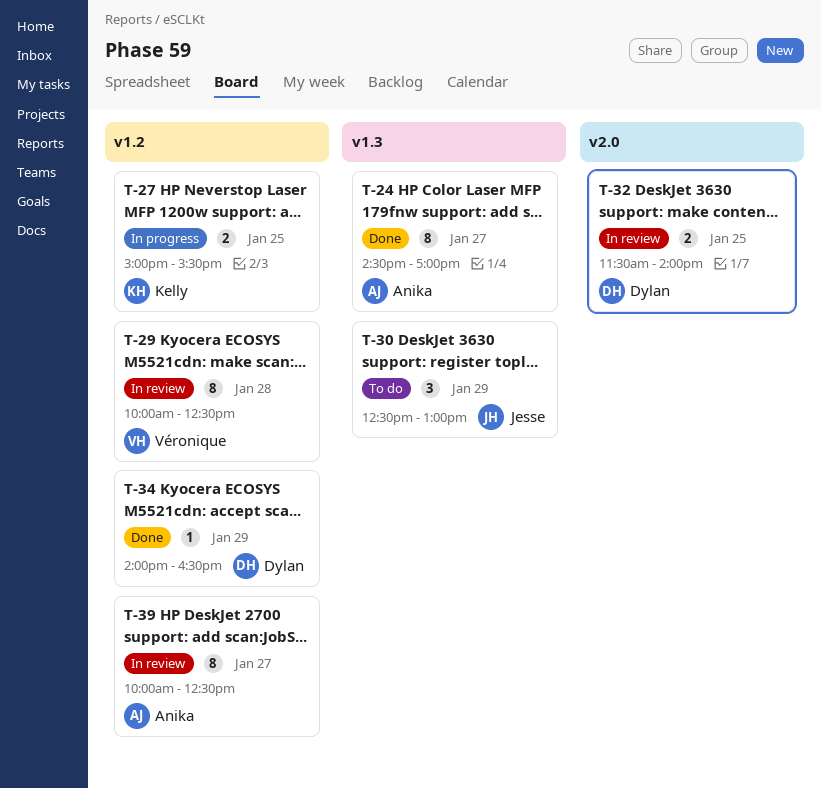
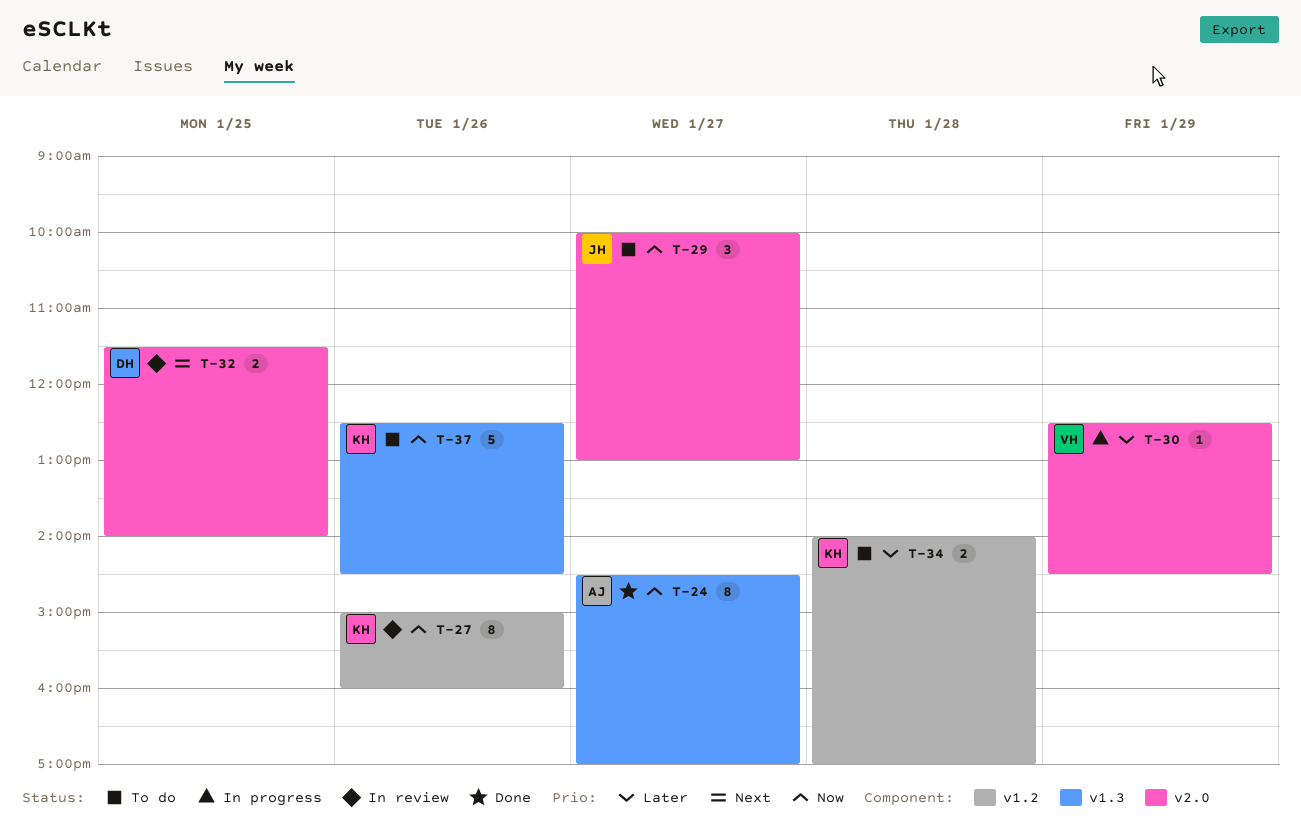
T-27, status: In progress -> In review
T-27, estimate: 2 -> 8
T-27, day: Jan 25 -> Jan 26
T-27, ends: 15:30 -> 16:00
T-29, status: In review -> To do
T-29, owner: Véronique -> Jesse
T-29, label: v1.2 -> v2.0
T-29, estimate: 8 -> 3
T-29, day: Jan 28 -> Jan 27
T-29, ends: 12:30 -> 13:00
T-30, status: To do -> In progress
T-30, owner: Jesse -> Véronique
T-30, label: v1.3 -> v2.0
T-30, estimate: 3 -> 1
T-30, ends: 13:00 -> 14:30
T-34, status: Done -> To do
T-34, owner: Dylan -> Kelly
T-34, estimate: 1 -> 2
T-34, day: Jan 29 -> Jan 28
T-34, ends: 16:30 -> 17:00
T-37: none -> present
T-39: present -> none

